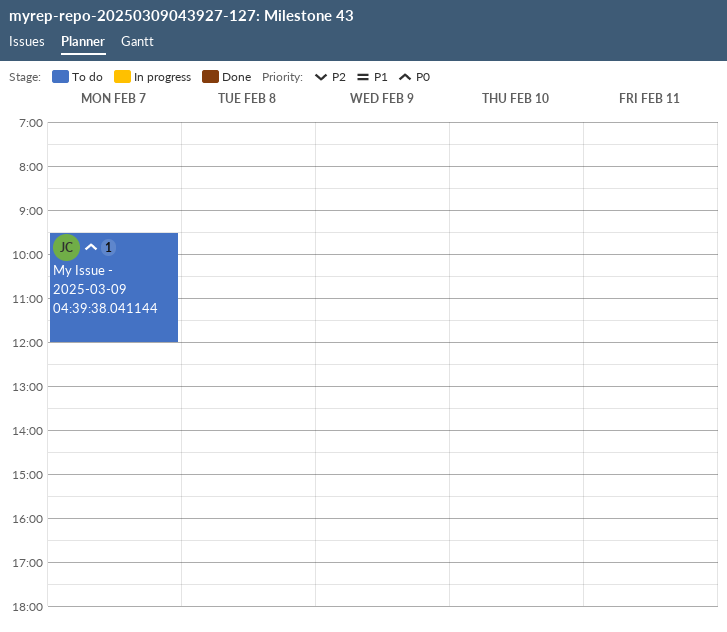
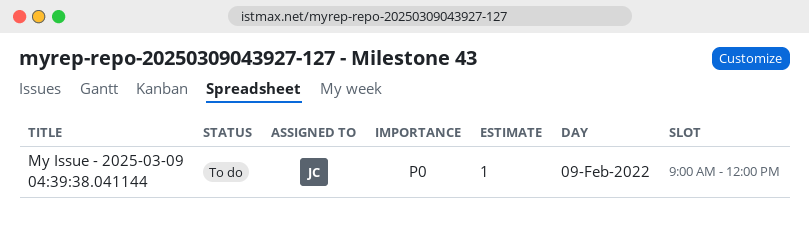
My Issue - 2025-03-09 04:39:38.041144, day: Feb 7 -> Feb 9
My Issue - 2025-03-09 04:39:38.041144, begins: 09:30 -> 09:00

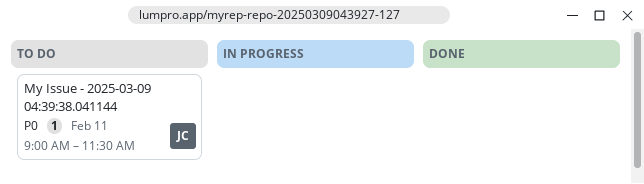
My Issue - 2025-03-09 04:39:38.041144, day: Feb 9 -> Feb 11
My Issue - 2025-03-09 04:39:38.041144, ends: 12:00 -> 11:30

